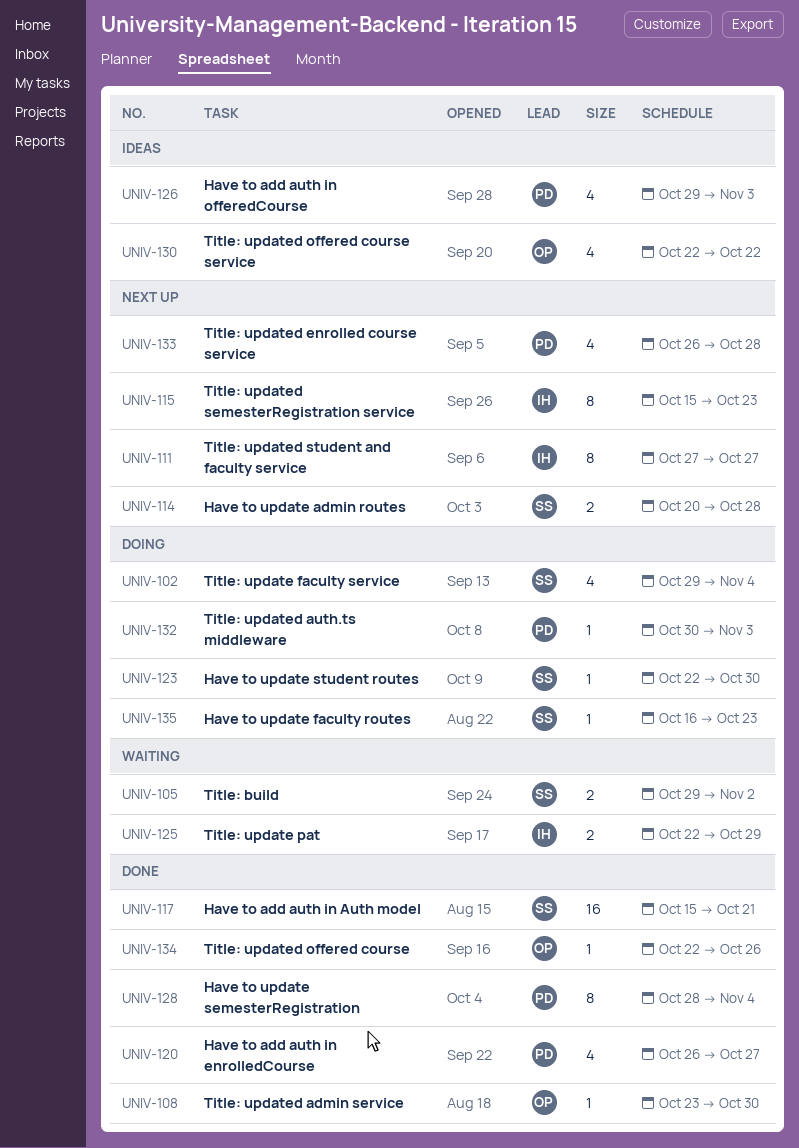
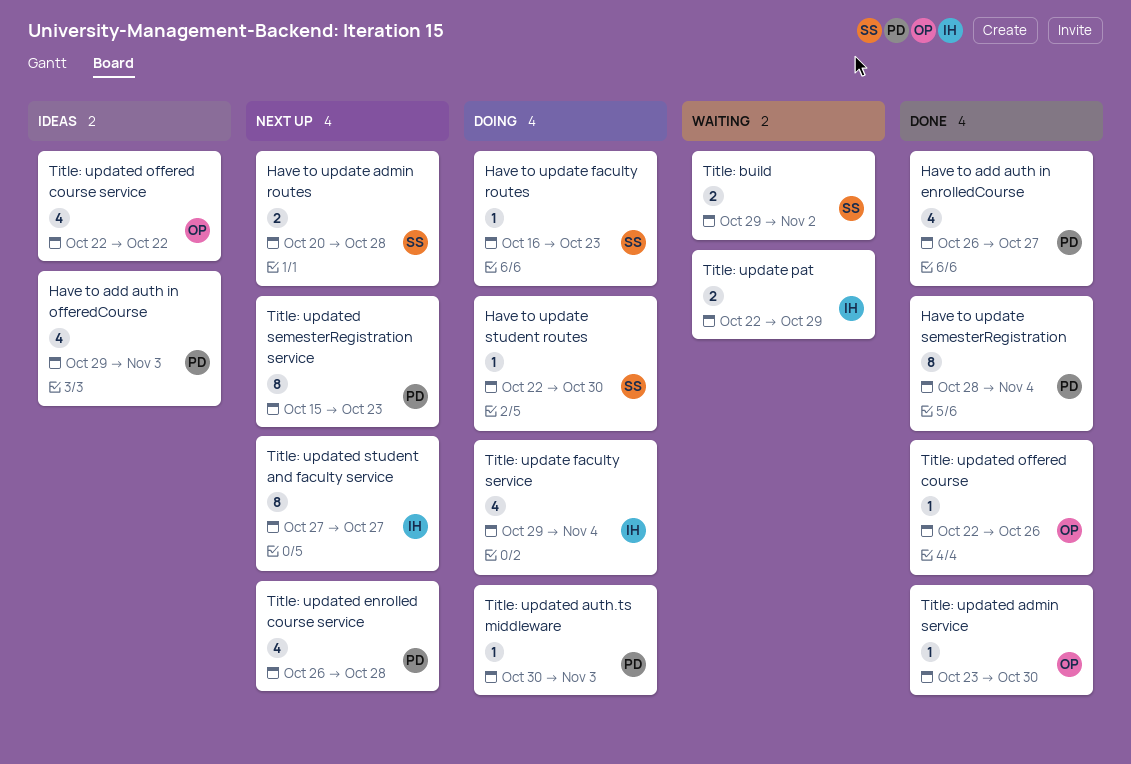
Have to add auth in Auth model: present -> none
Title: update faculty service, owner: SS -> IH
Title: updated semesterRegistration service, owner: IH -> PD

